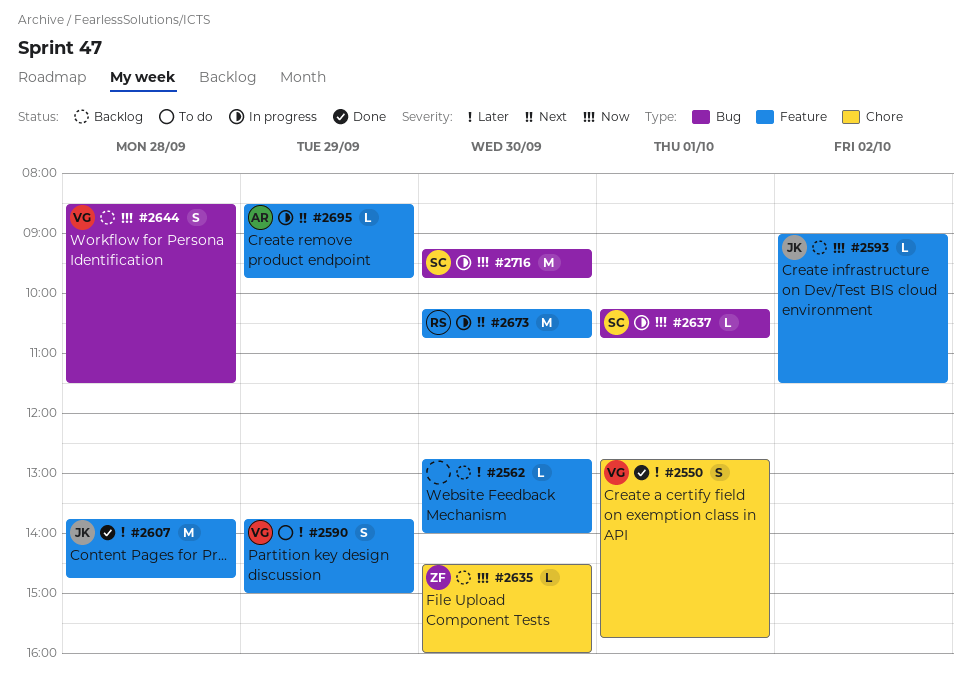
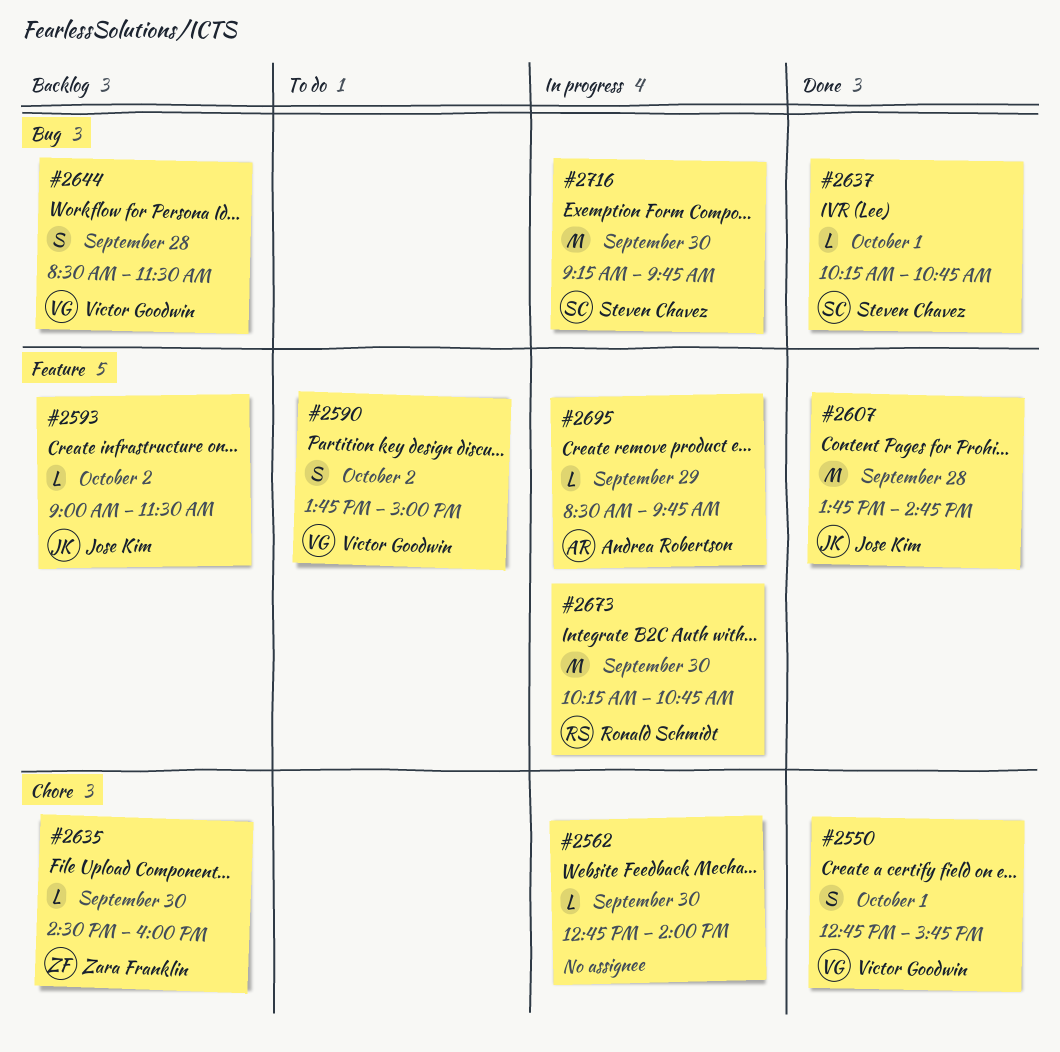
#2562, status: Backlog -> In progress
#2562, label: Feature -> Chore
#2590, day: Sep 29 -> Oct 2
#2637, status: In progress -> Done

